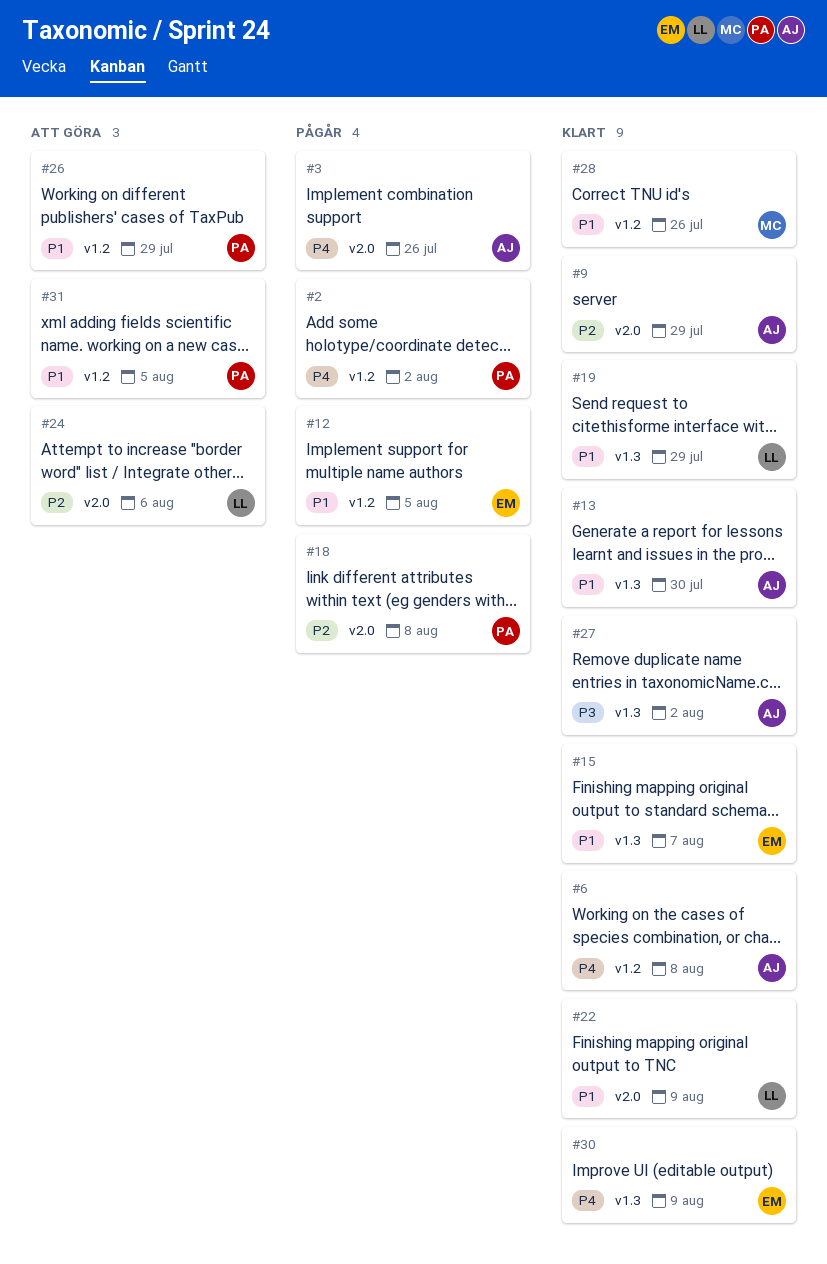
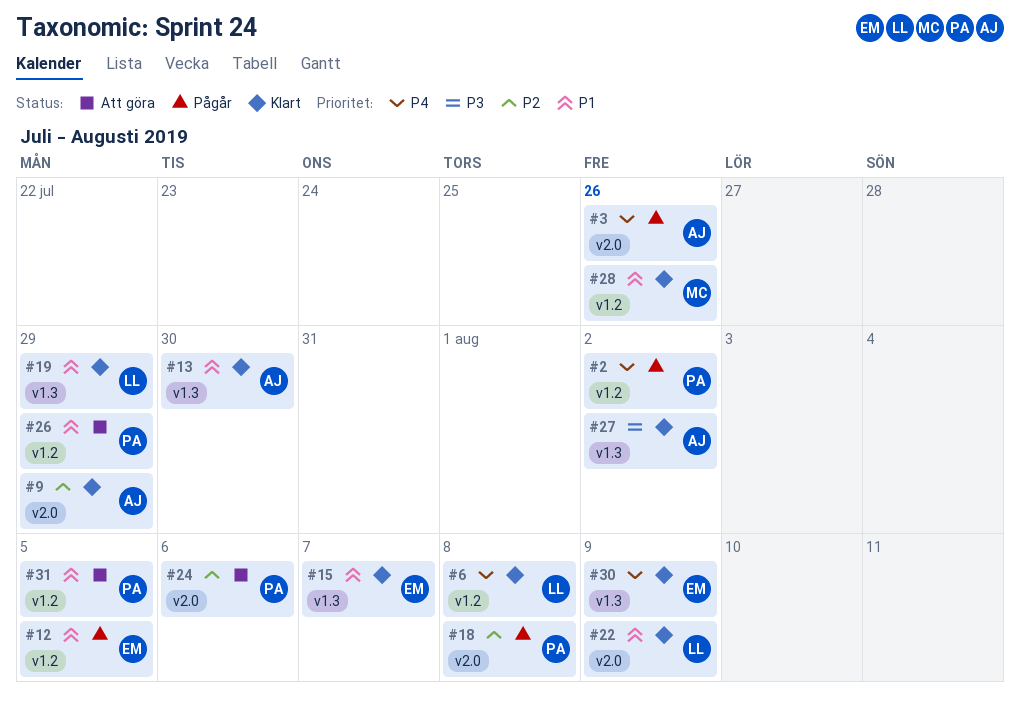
#6, owner: AJ -> LL
#24, owner: LL -> PA

